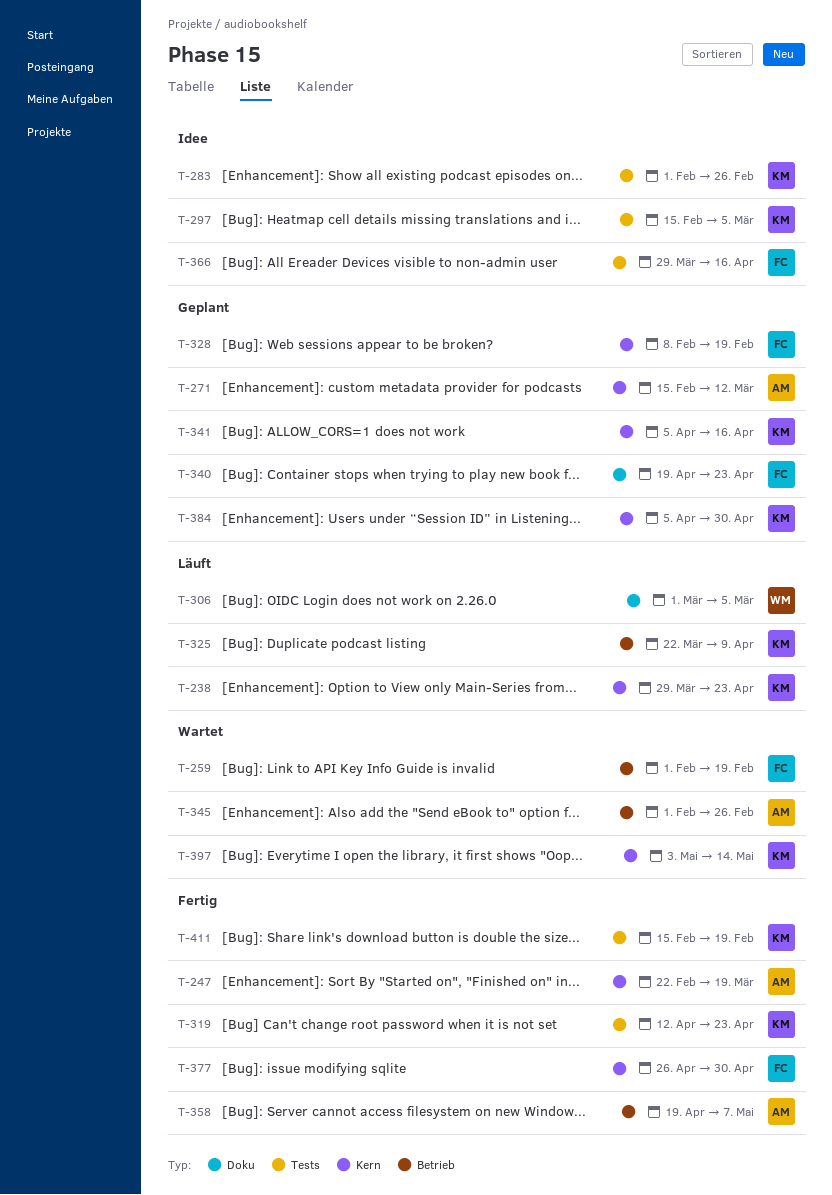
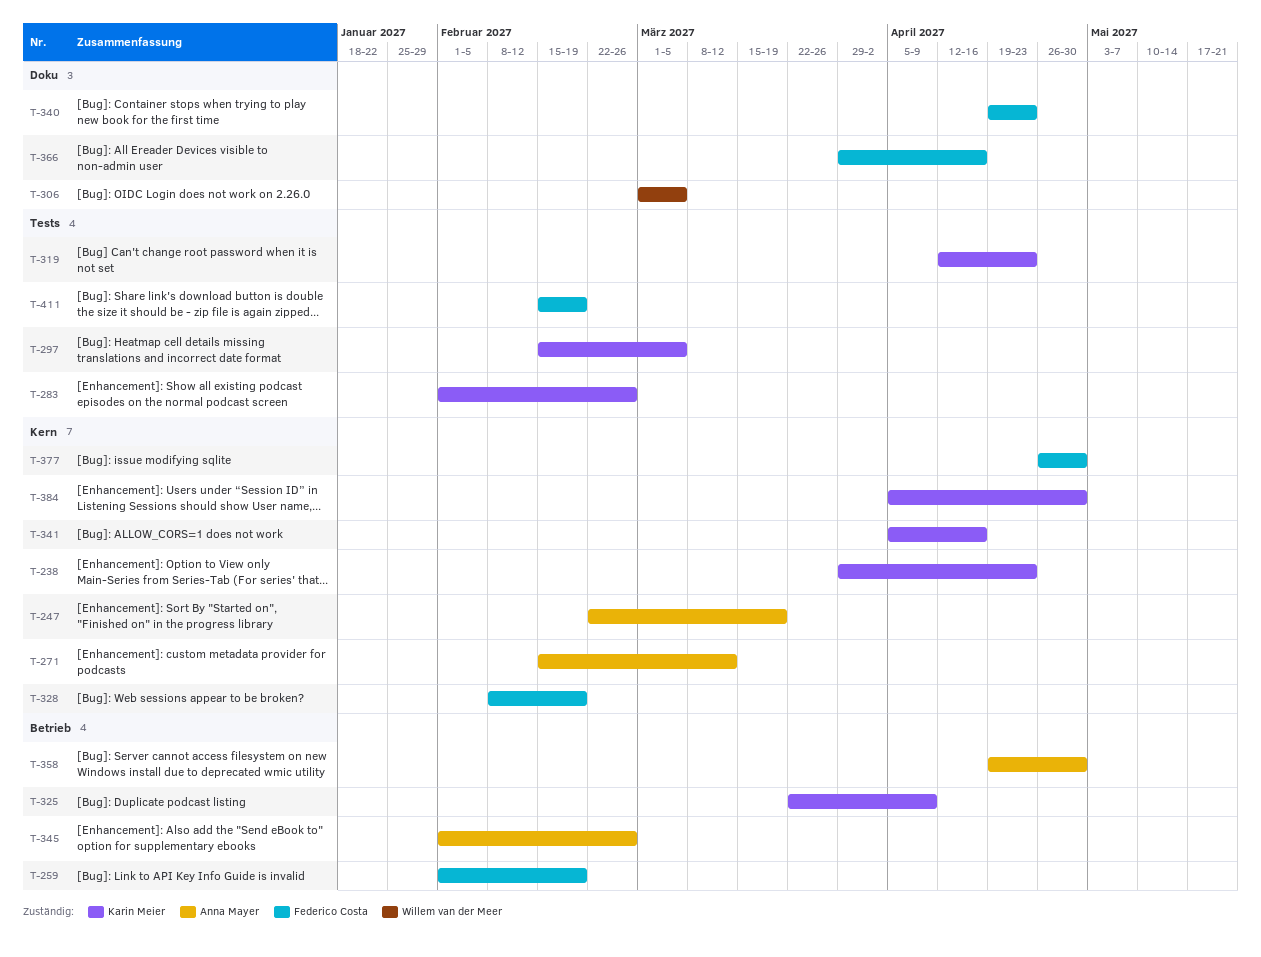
T-358, due: May 7 -> Apr 30
T-366, label: Tests -> Doku
T-397: present -> none
T-411, owner: Karin Meier -> Federico Costa

